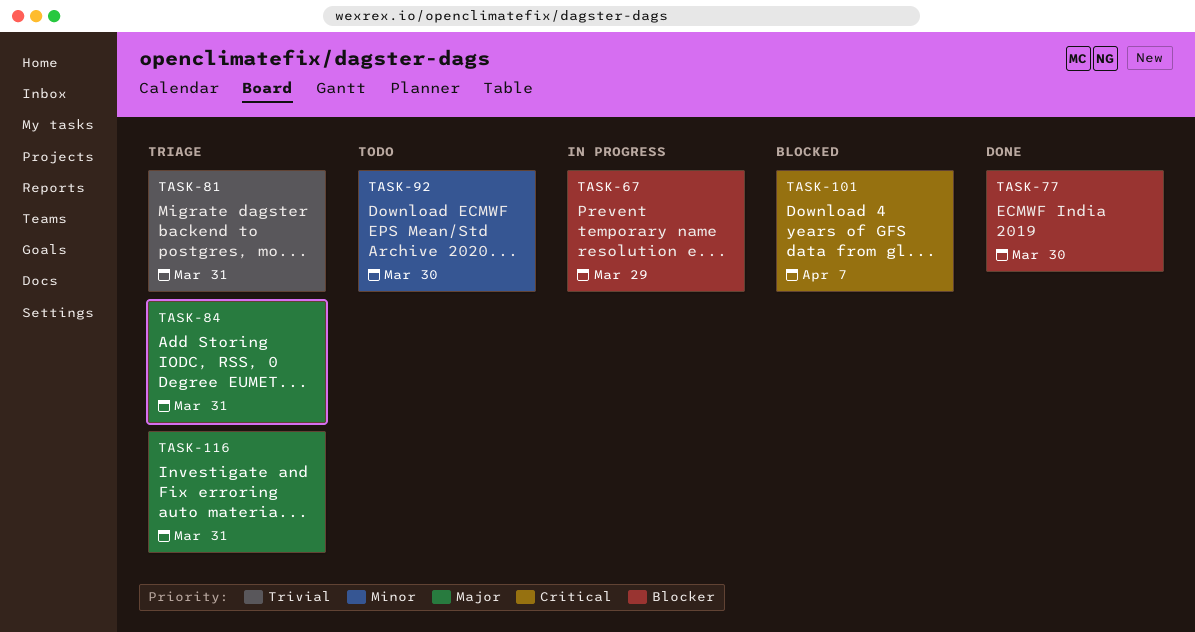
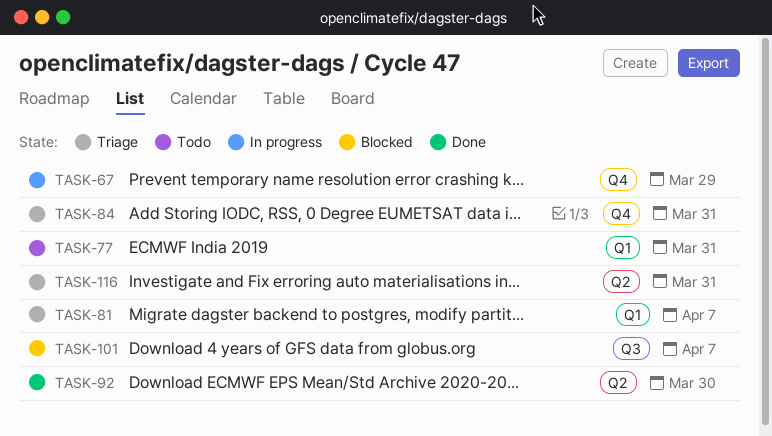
TASK-77, status: Done -> Todo
TASK-77, due: Mar 30 -> Mar 31
TASK-81, due: Mar 31 -> Apr 7
TASK-92, status: Todo -> Done

